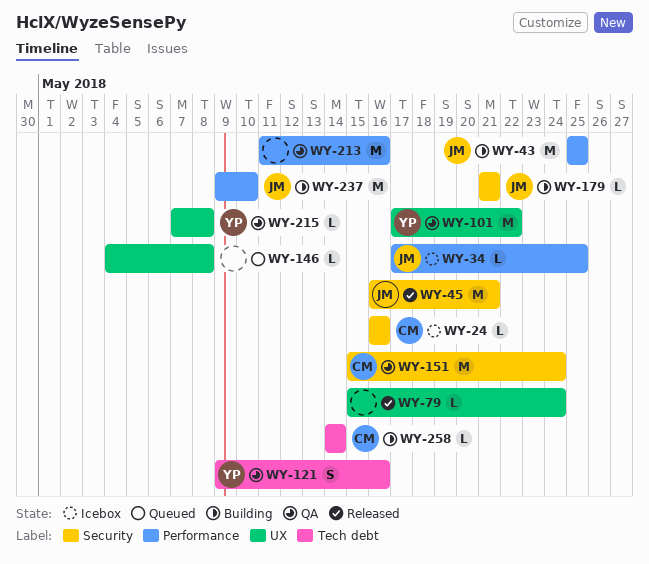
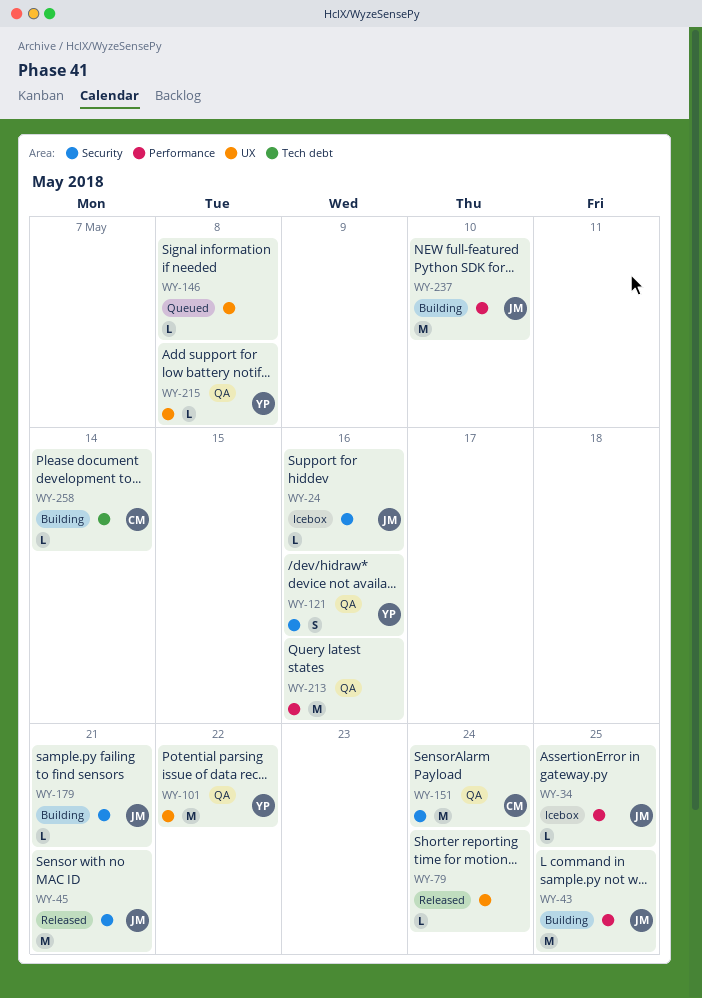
WY-24, owner: CM -> JM
WY-121, label: Tech debt -> Security

